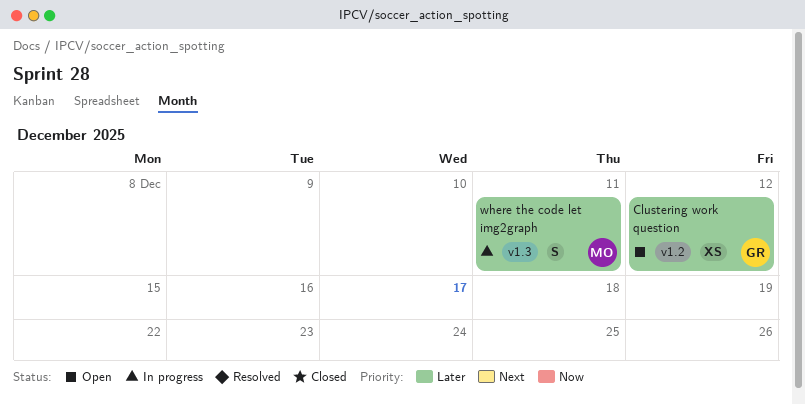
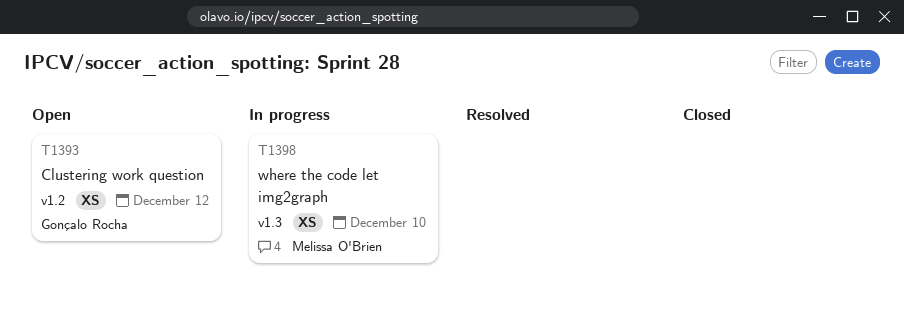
where the code let img2graph, estimate: S -> XS
where the code let img2graph, due: Dec 11 -> Dec 10

